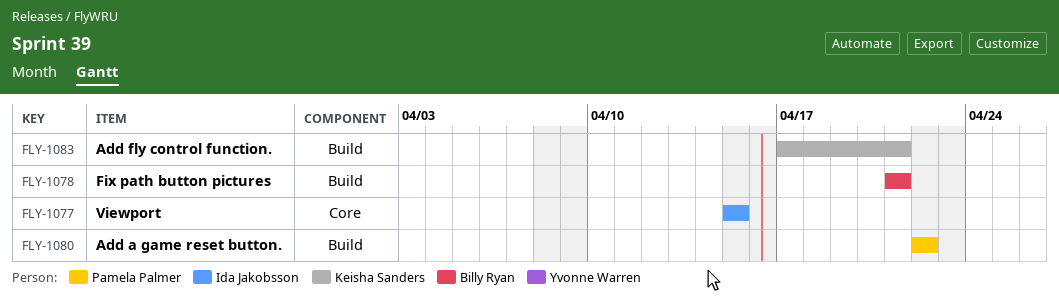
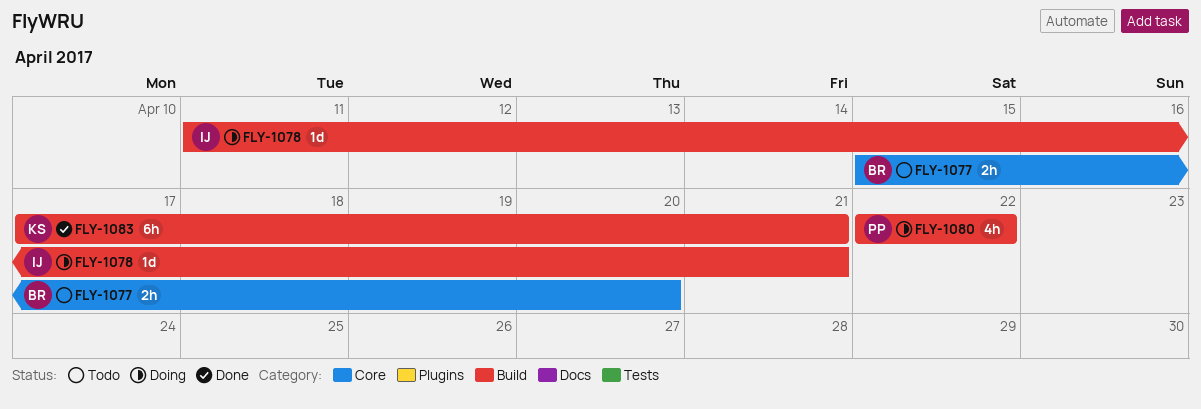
FLY-1077, owner: Ida Jakobsson -> Billy Ryan
FLY-1077, due: Apr 15 -> Apr 20
FLY-1078, owner: Billy Ryan -> Ida Jakobsson
FLY-1078, start: Apr 21 -> Apr 11

